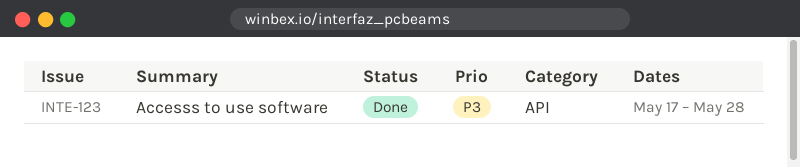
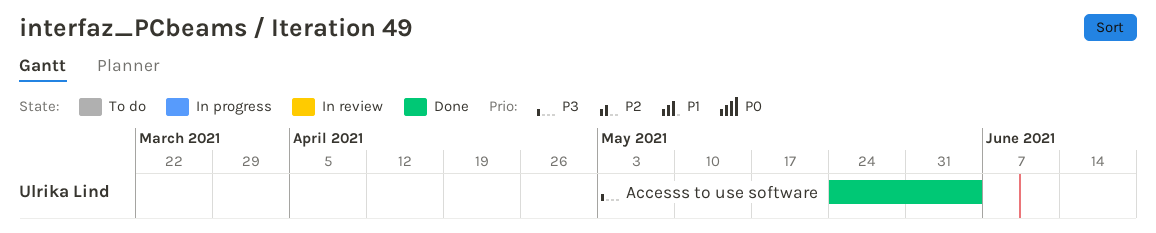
Accesss to use software, start: May 17 -> May 24
Accesss to use software, due: May 28 -> Jun 4

